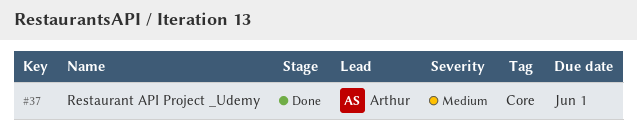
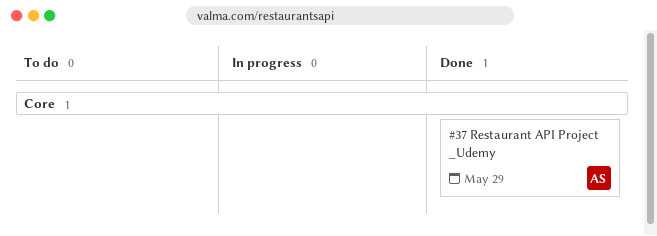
#37, due: Jun 1 -> May 29

